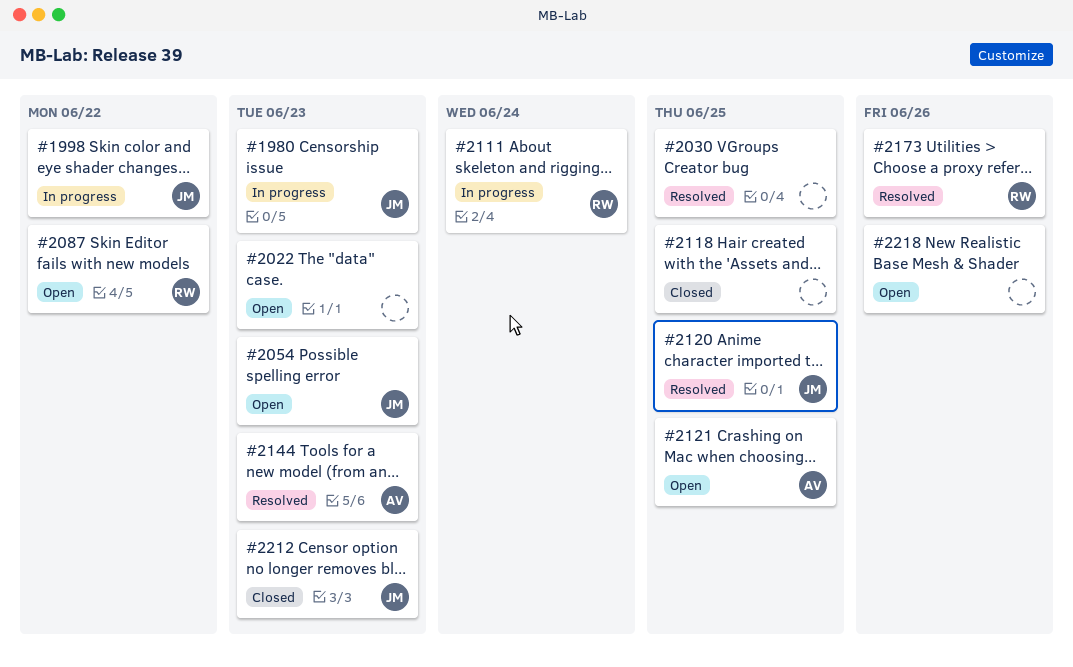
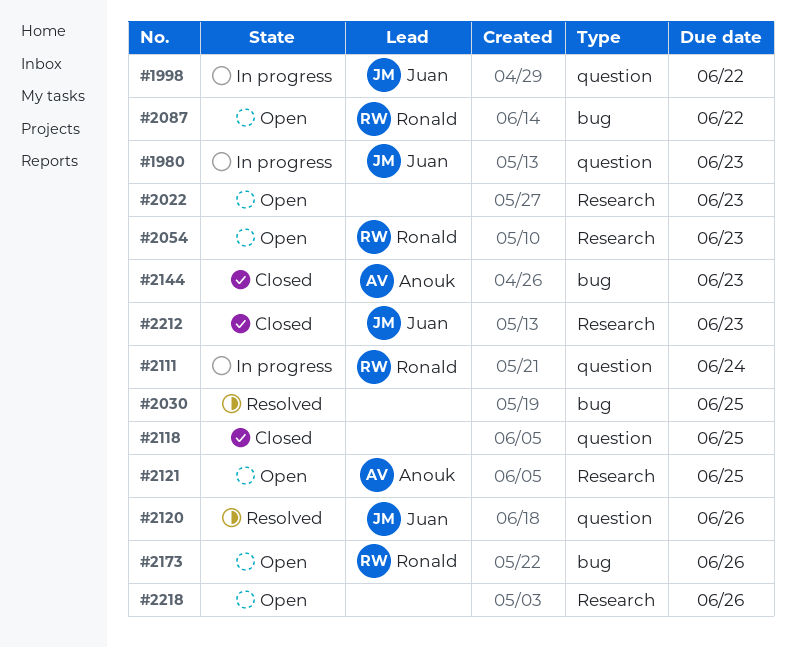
#2054, owner: Juan -> Ronald
#2120, due: Jun 25 -> Jun 26
#2144, status: Resolved -> Closed
#2173, status: Resolved -> Open

